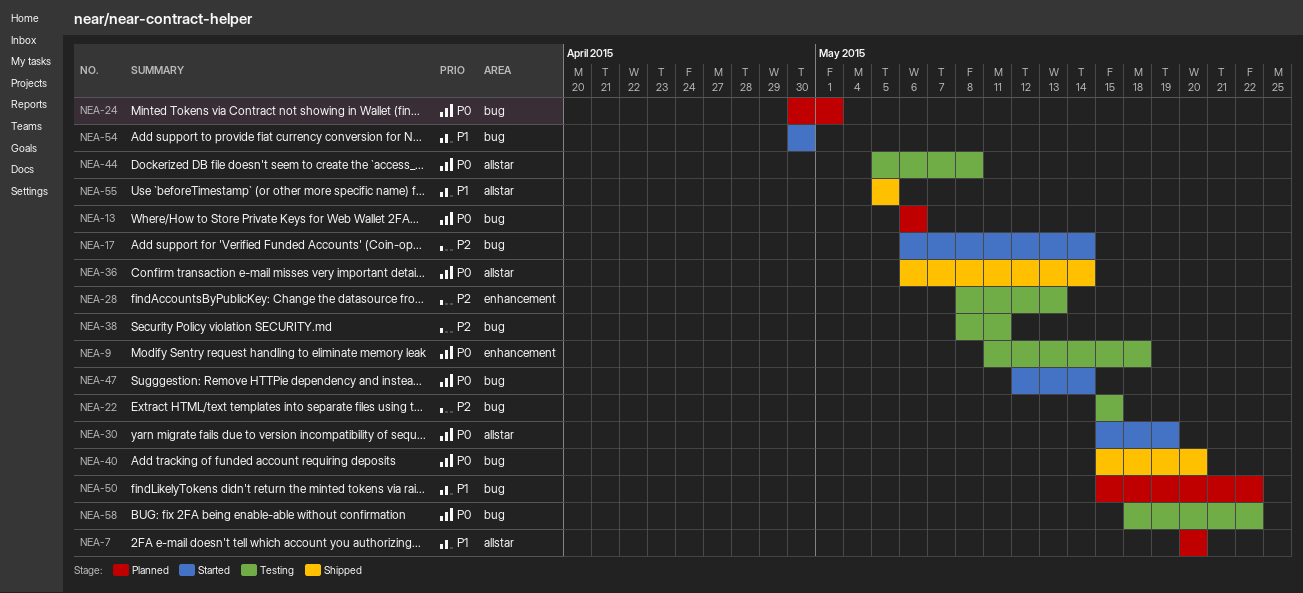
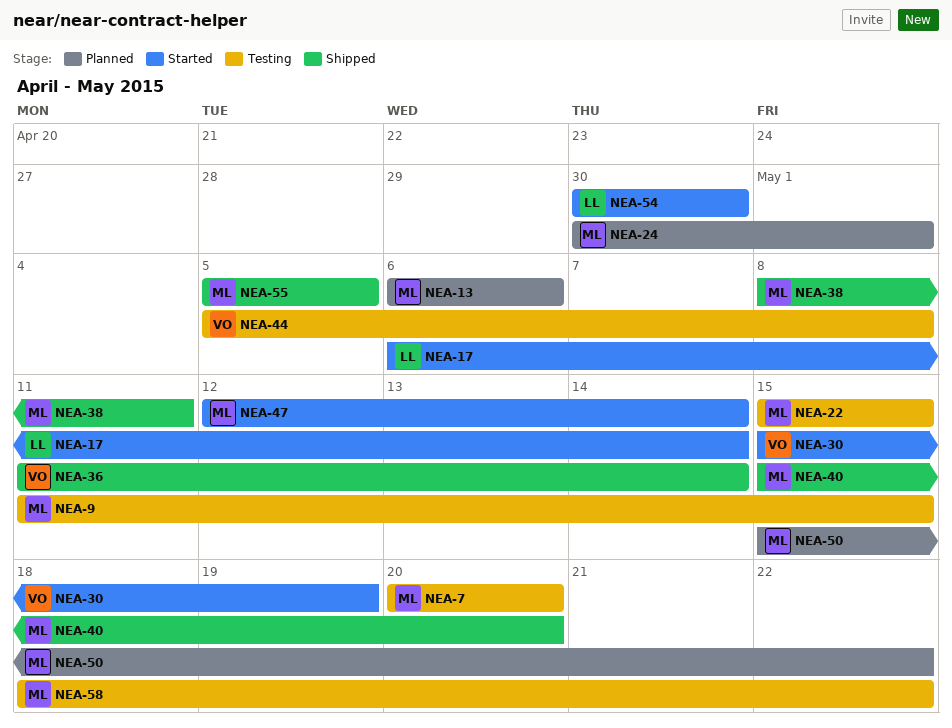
NEA-7, status: Planned -> Testing
NEA-9, due: May 18 -> May 15
NEA-28: present -> none
NEA-36, start: May 6 -> May 11
NEA-38, status: Testing -> Shipped

